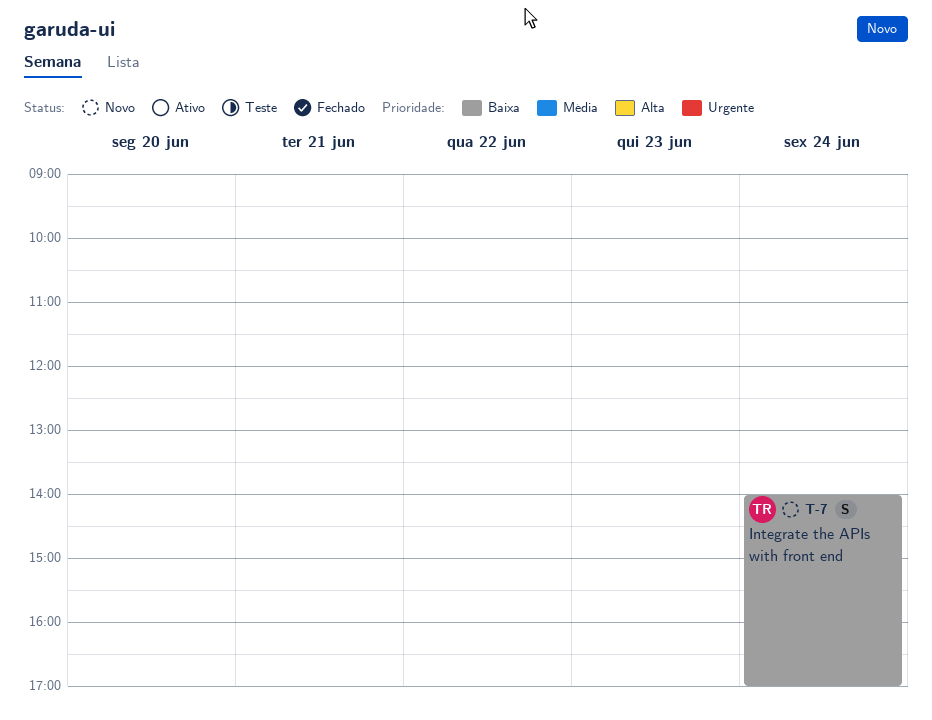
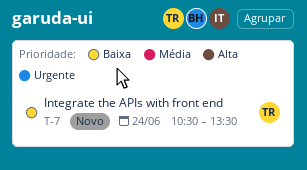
T-7, begins: 14:00 -> 10:30
T-7, ends: 17:00 -> 13:30

